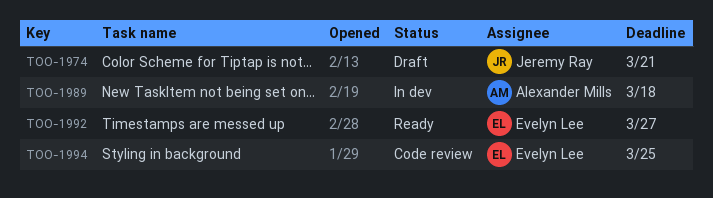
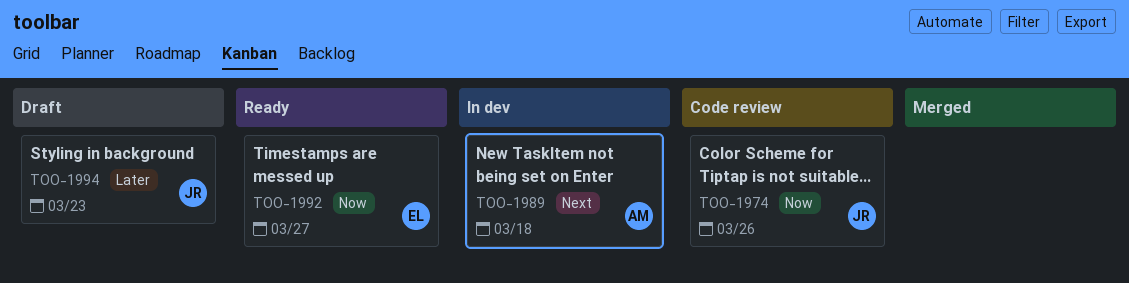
TOO-1974, status: Draft -> Code review
TOO-1974, due: Mar 21 -> Mar 26
TOO-1994, status: Code review -> Draft
TOO-1994, owner: Evelyn Lee -> Jeremy Ray
TOO-1994, due: Mar 25 -> Mar 23

